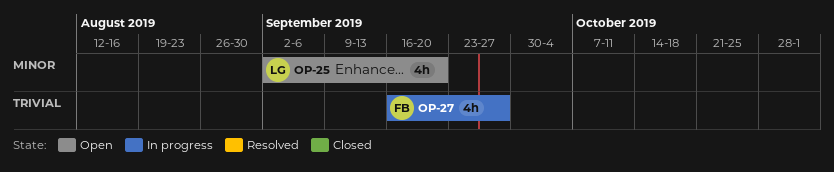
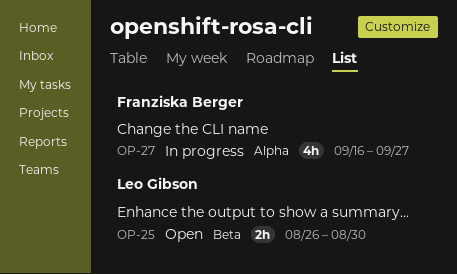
OP-25, estimate: 4h -> 2h
OP-25, start: Sep 2 -> Aug 26
OP-25, due: Sep 20 -> Aug 30

